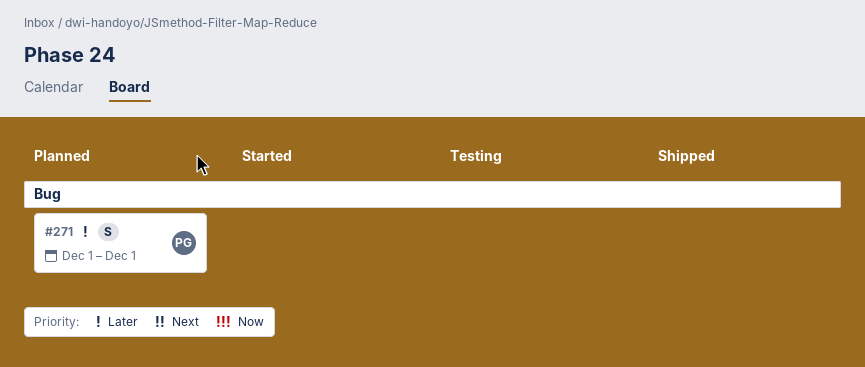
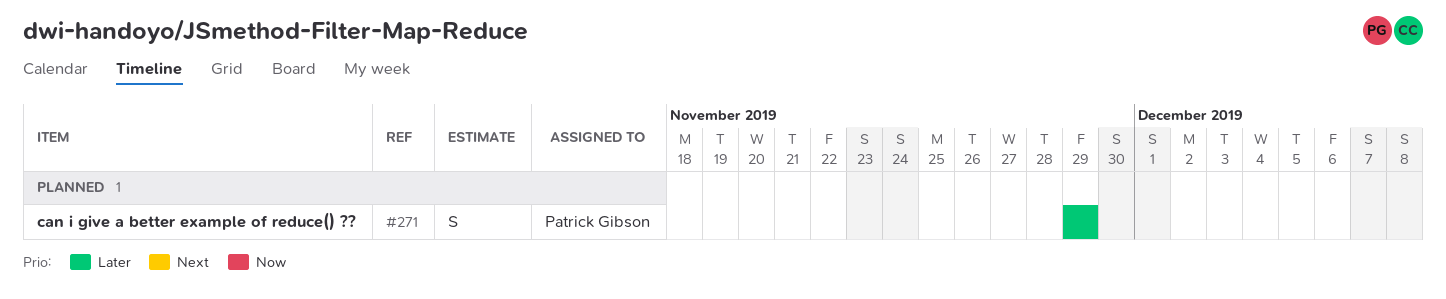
#271, start: Dec 1 -> Nov 29
#271, due: Dec 1 -> Nov 29

